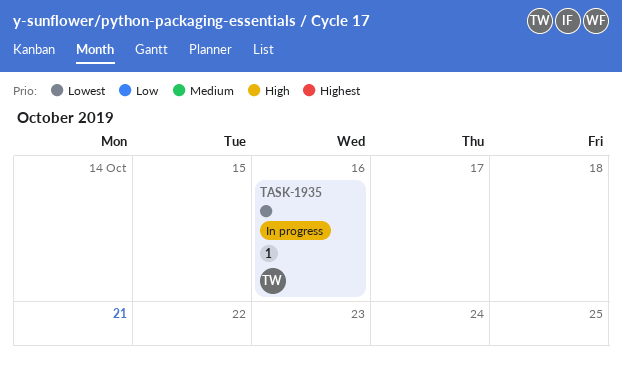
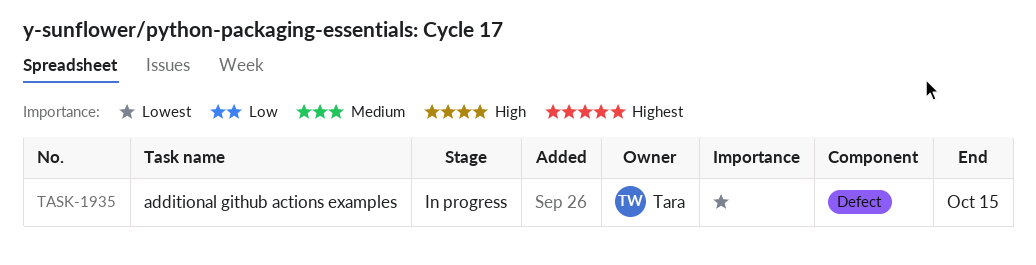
TASK-1935, due: Oct 16 -> Oct 15

